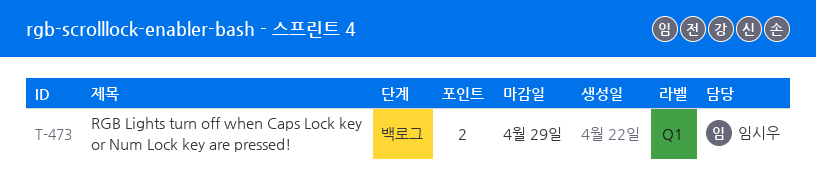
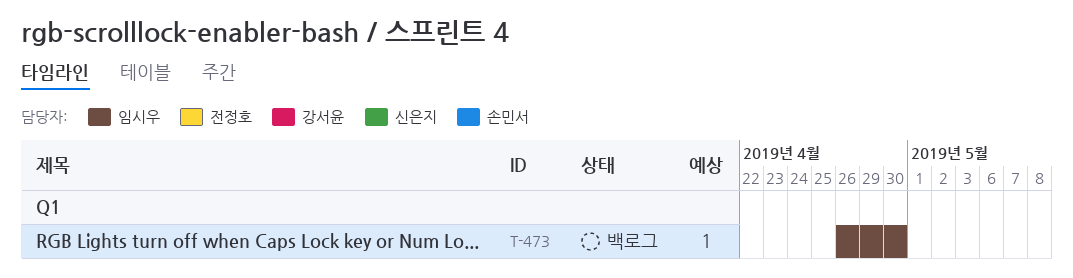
T-473, estimate: 2 -> 1
T-473, due: Apr 29 -> Apr 30

